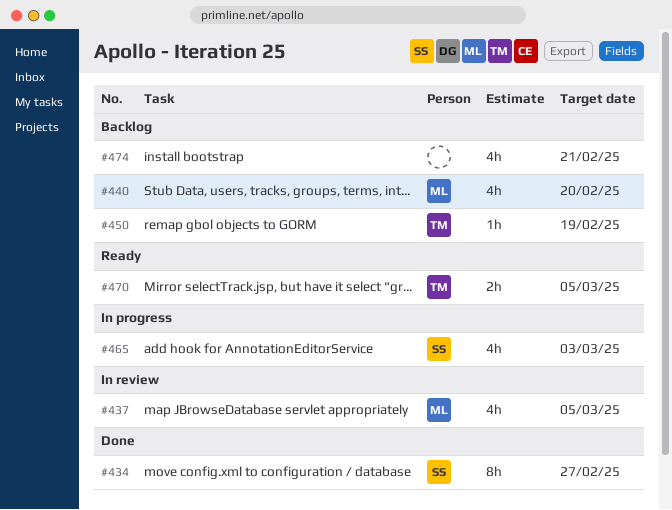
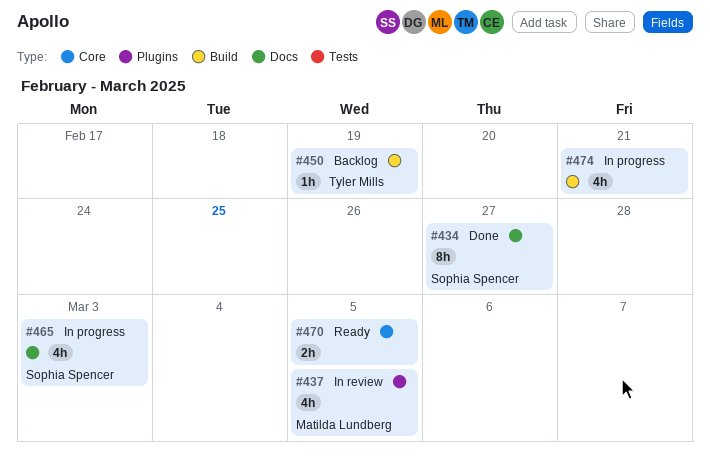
#440: present -> none
#470, owner: Tyler Mills -> none
#474, status: Backlog -> In progress

